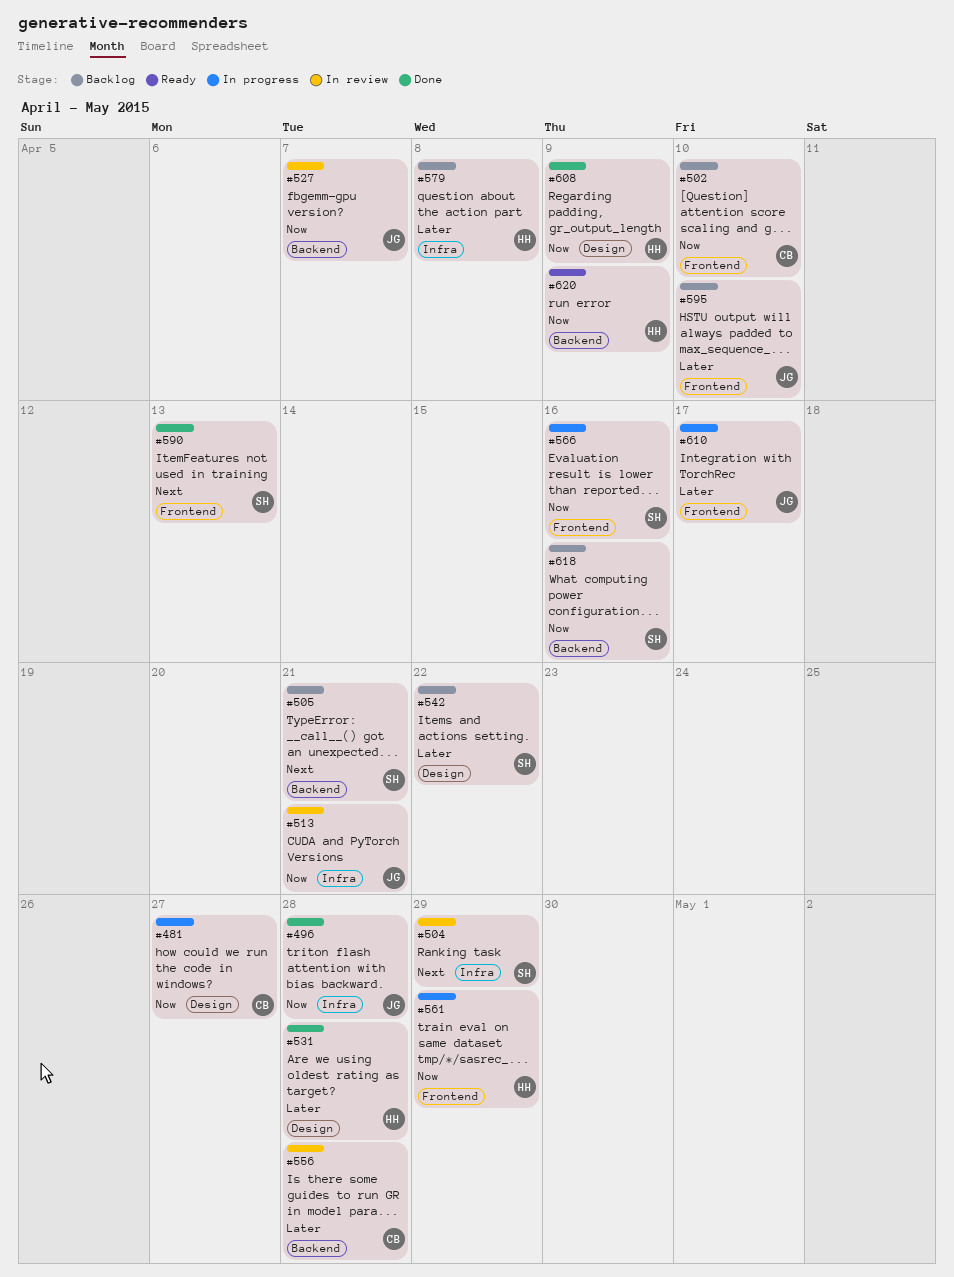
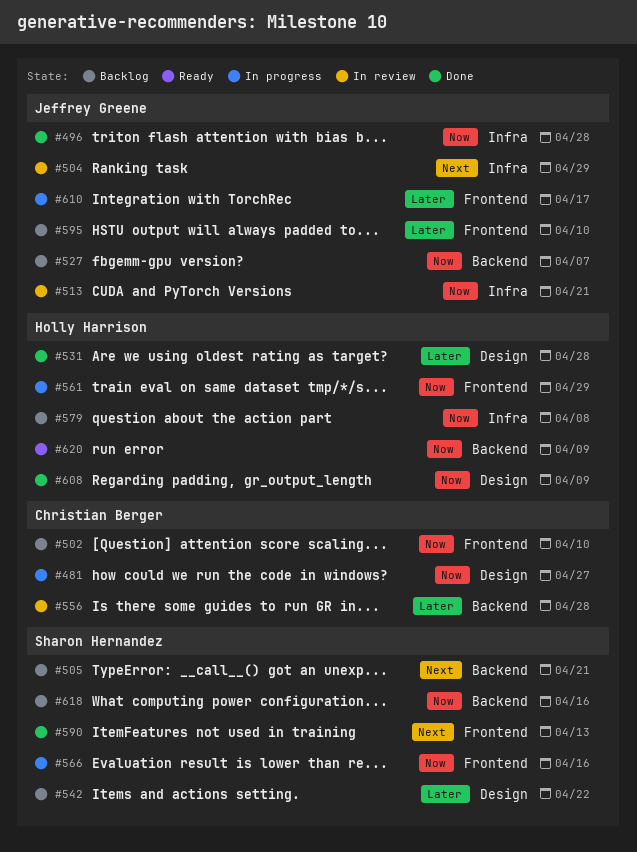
#504, owner: Sharon Hernandez -> Jeffrey Greene
#527, status: In review -> Backlog
#579, priority: Later -> Now

